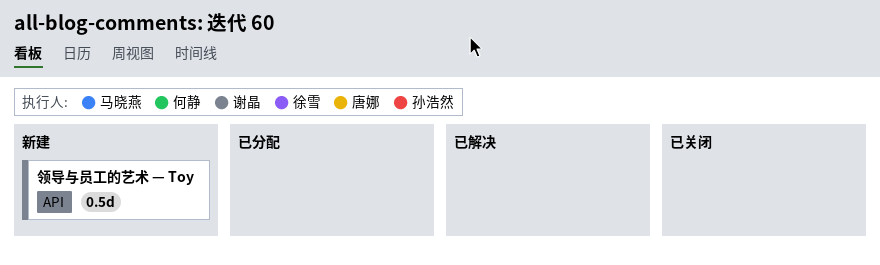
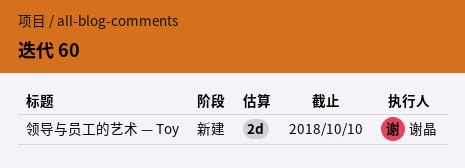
领导与员工的艺术 — Toy, estimate: 0.5d -> 2d

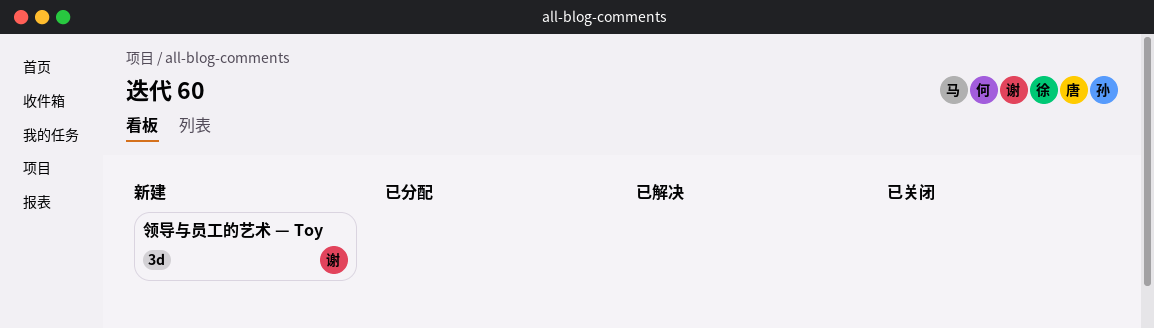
领导与员工的艺术 — Toy, estimate: 2d -> 3d

